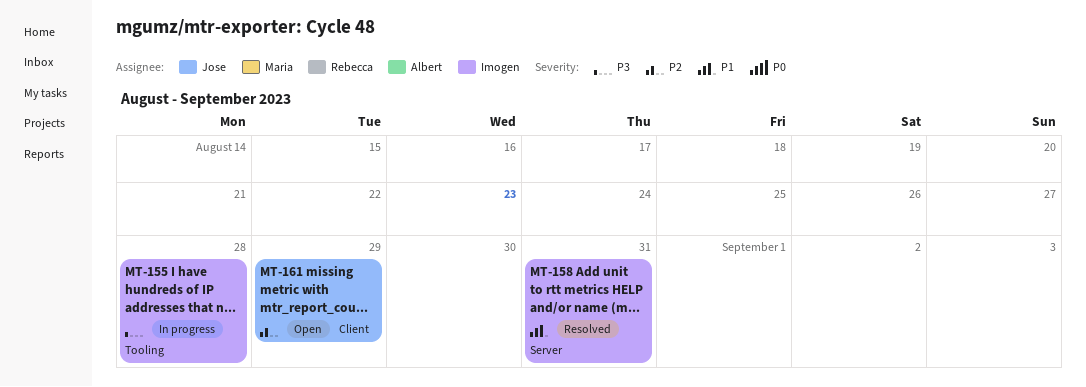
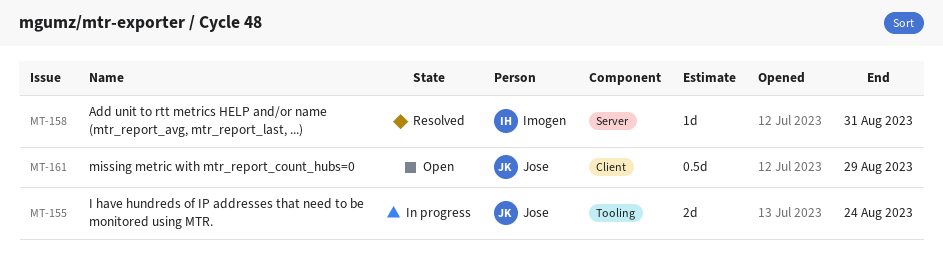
MT-155, owner: Imogen -> Jose
MT-155, due: Aug 28 -> Aug 24

